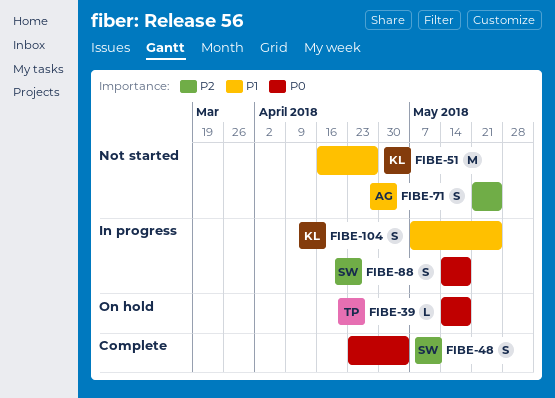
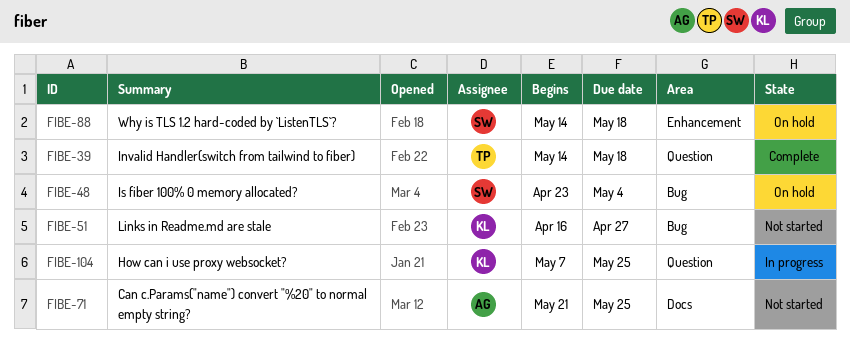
FIBE-39, status: On hold -> Complete
FIBE-48, status: Complete -> On hold
FIBE-88, status: In progress -> On hold

